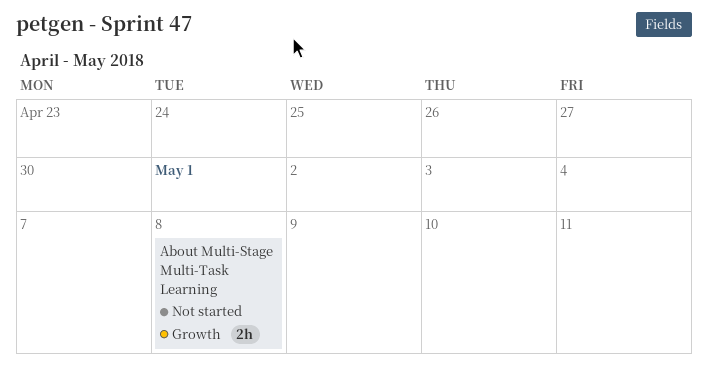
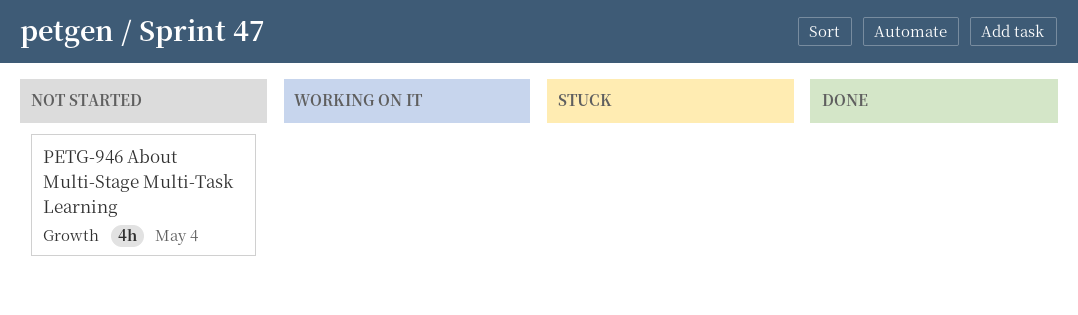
About Multi-Stage Multi-Task Learning, estimate: 2h -> 4h
About Multi-Stage Multi-Task Learning, due: May 8 -> May 4

